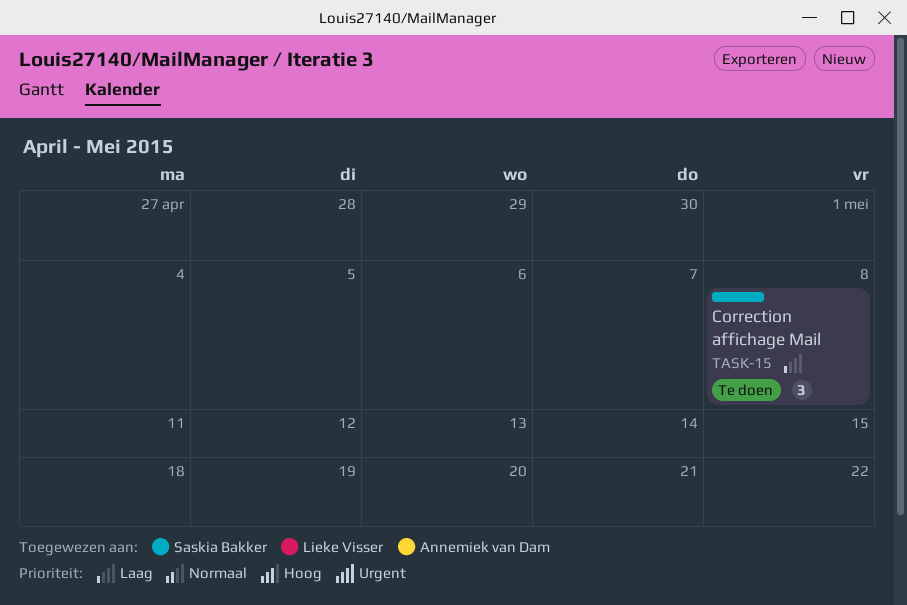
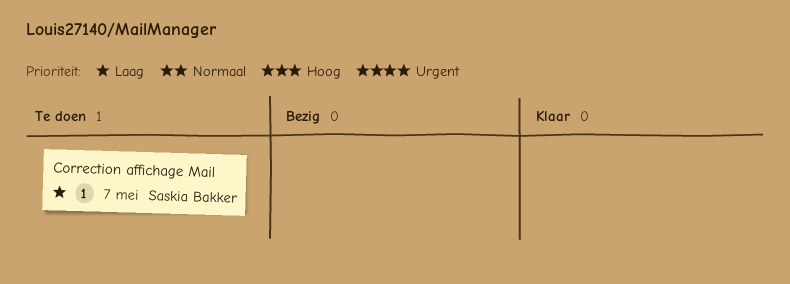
Correction affichage Mail, estimate: 3 -> 1
Correction affichage Mail, due: May 8 -> May 7

